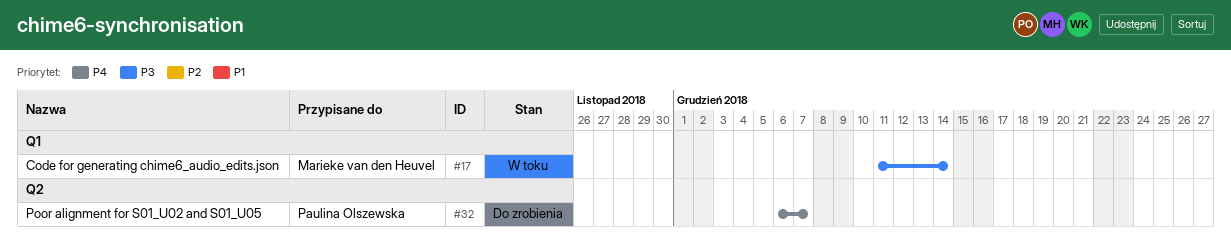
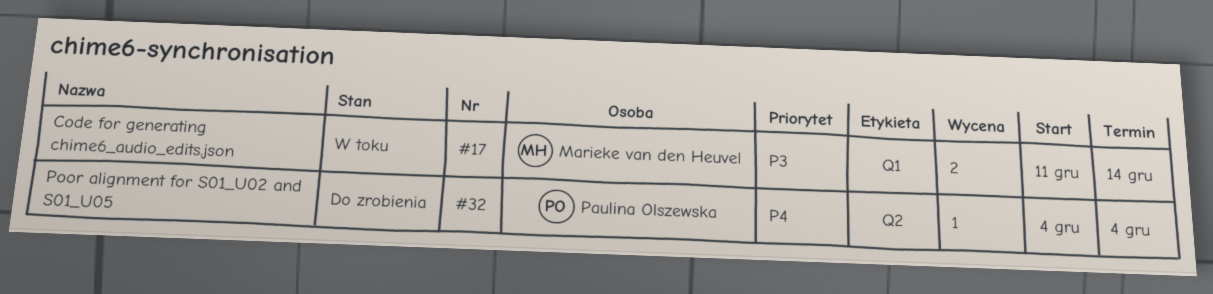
#32, start: Dec 6 -> Dec 4
#32, due: Dec 7 -> Dec 4

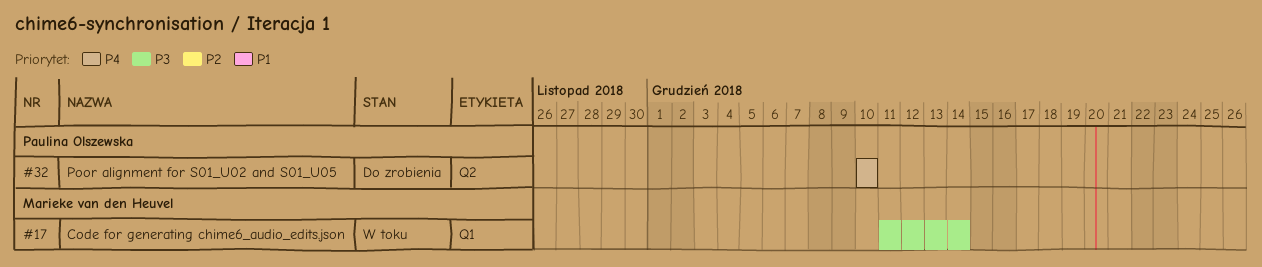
#32, start: Dec 4 -> Dec 10
#32, due: Dec 4 -> Dec 10

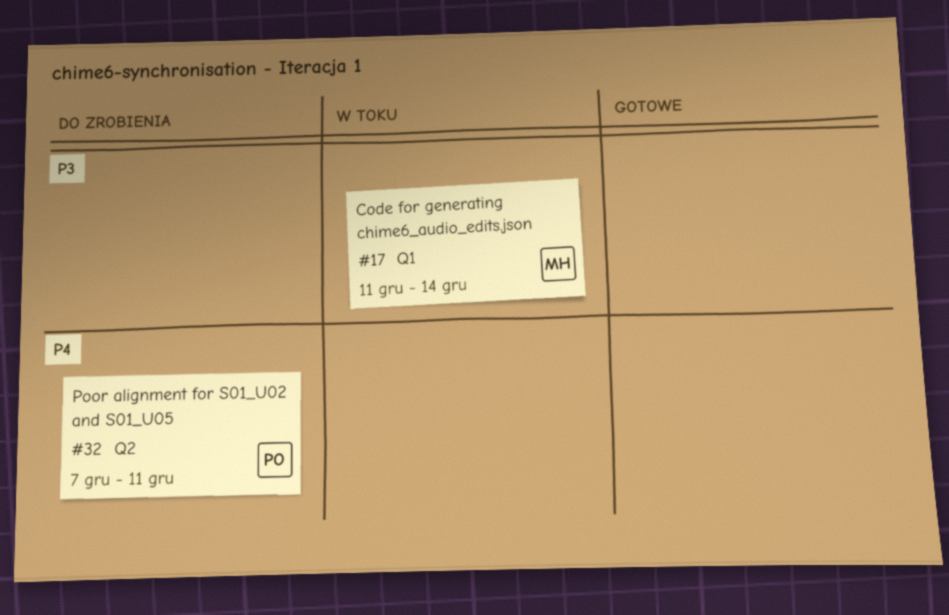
#32, start: Dec 10 -> Dec 7
#32, due: Dec 10 -> Dec 11

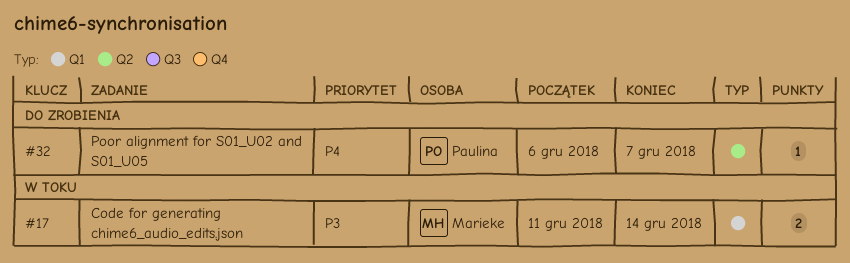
#32, start: Dec 7 -> Dec 6
#32, due: Dec 11 -> Dec 7

